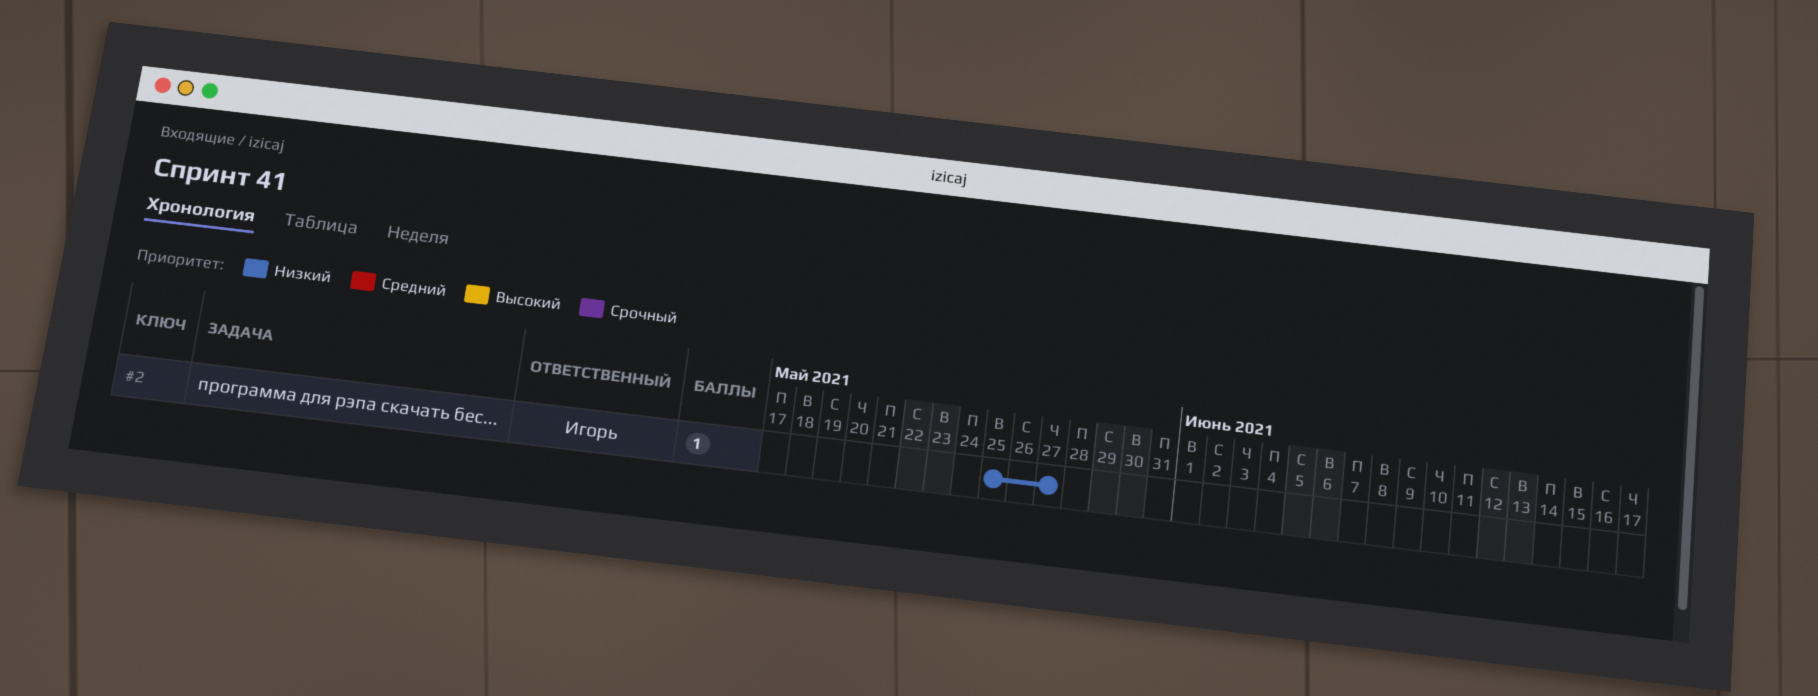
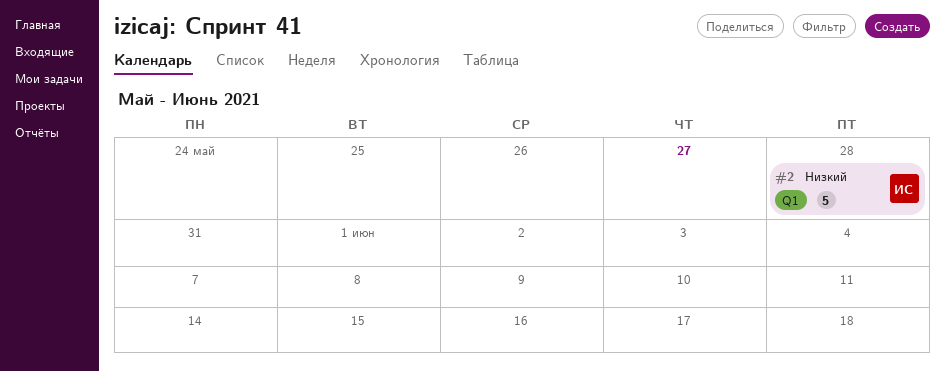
#2, estimate: 1 -> 5
#2, due: May 27 -> May 28

